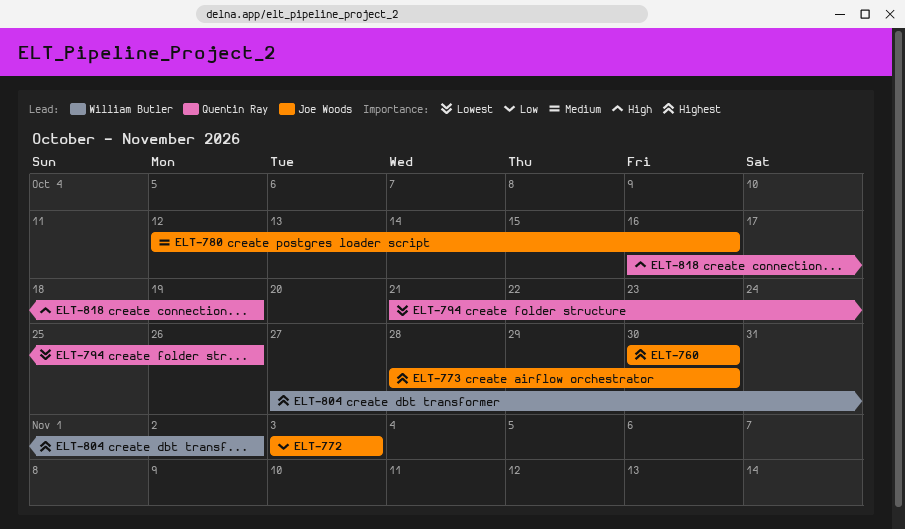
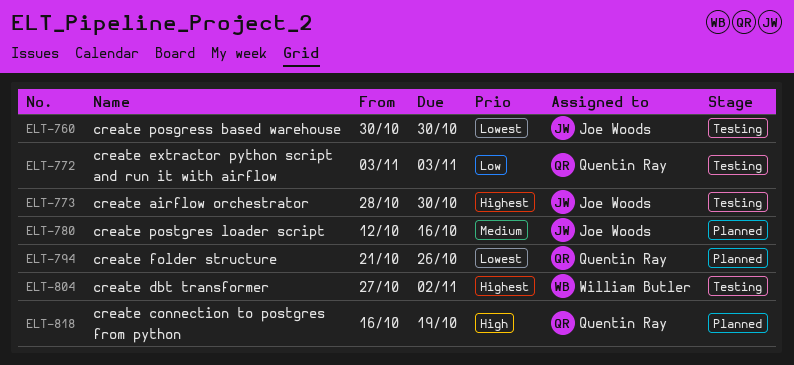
ELT-760, priority: Highest -> Lowest
ELT-772, owner: Joe Woods -> Quentin Ray

